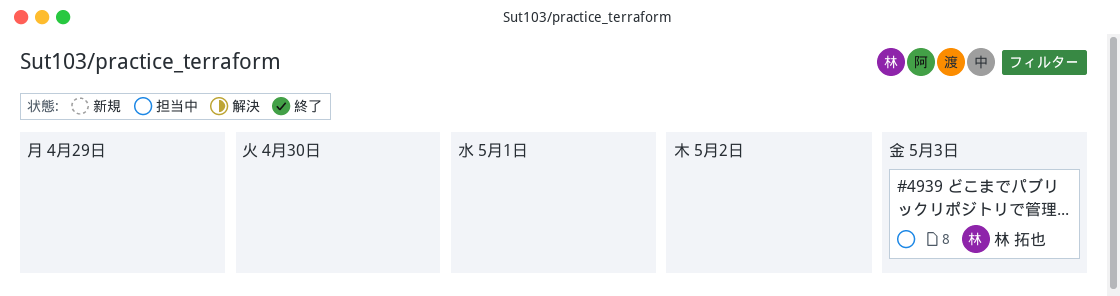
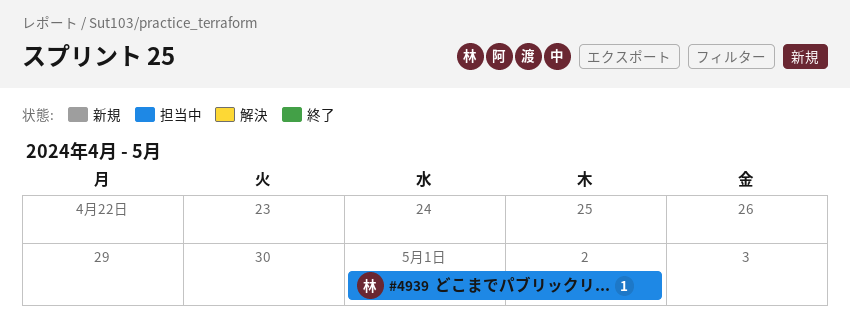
#4939, due: May 3 -> May 2

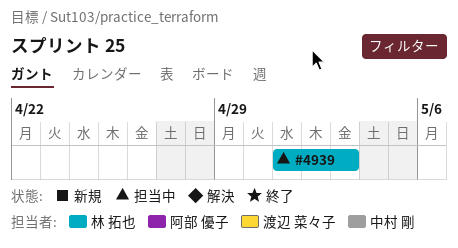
#4939, due: May 2 -> May 3

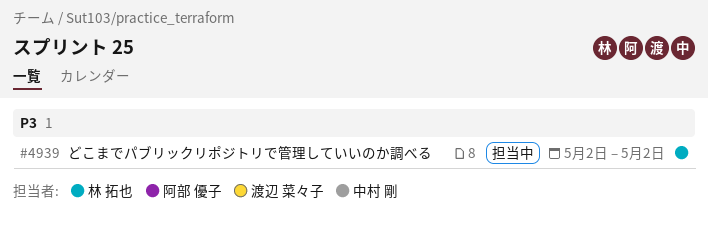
#4939, start: May 1 -> May 2
#4939, due: May 3 -> May 2

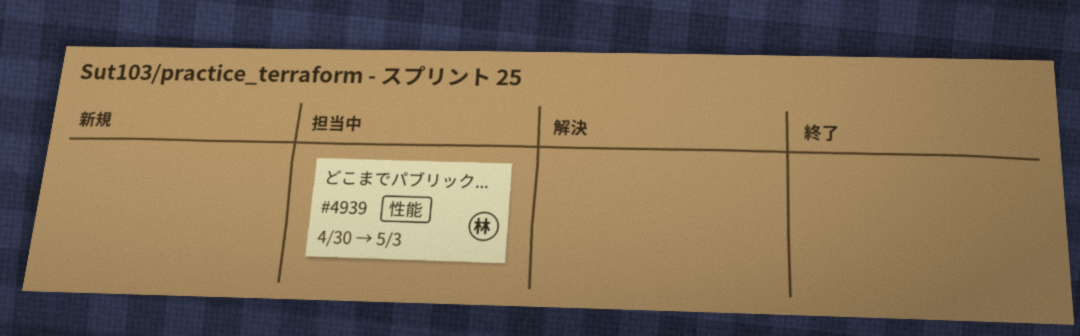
#4939, start: May 2 -> Apr 30
#4939, due: May 2 -> May 3

